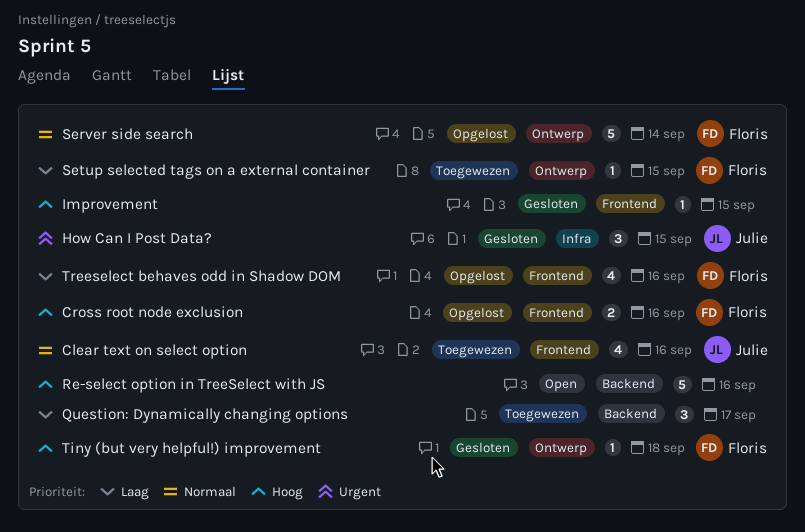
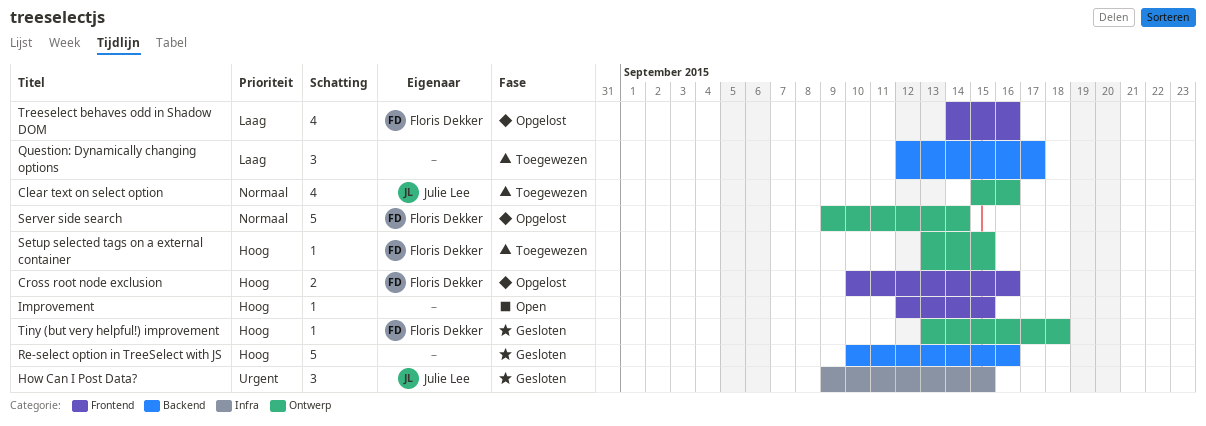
Clear text on select option, label: Frontend -> Ontwerp
Improvement, status: Gesloten -> Open
Re-select option in TreeSelect with JS, status: Open -> Gesloten
Setup selected tags on a external container, priority: Laag -> Hoog

